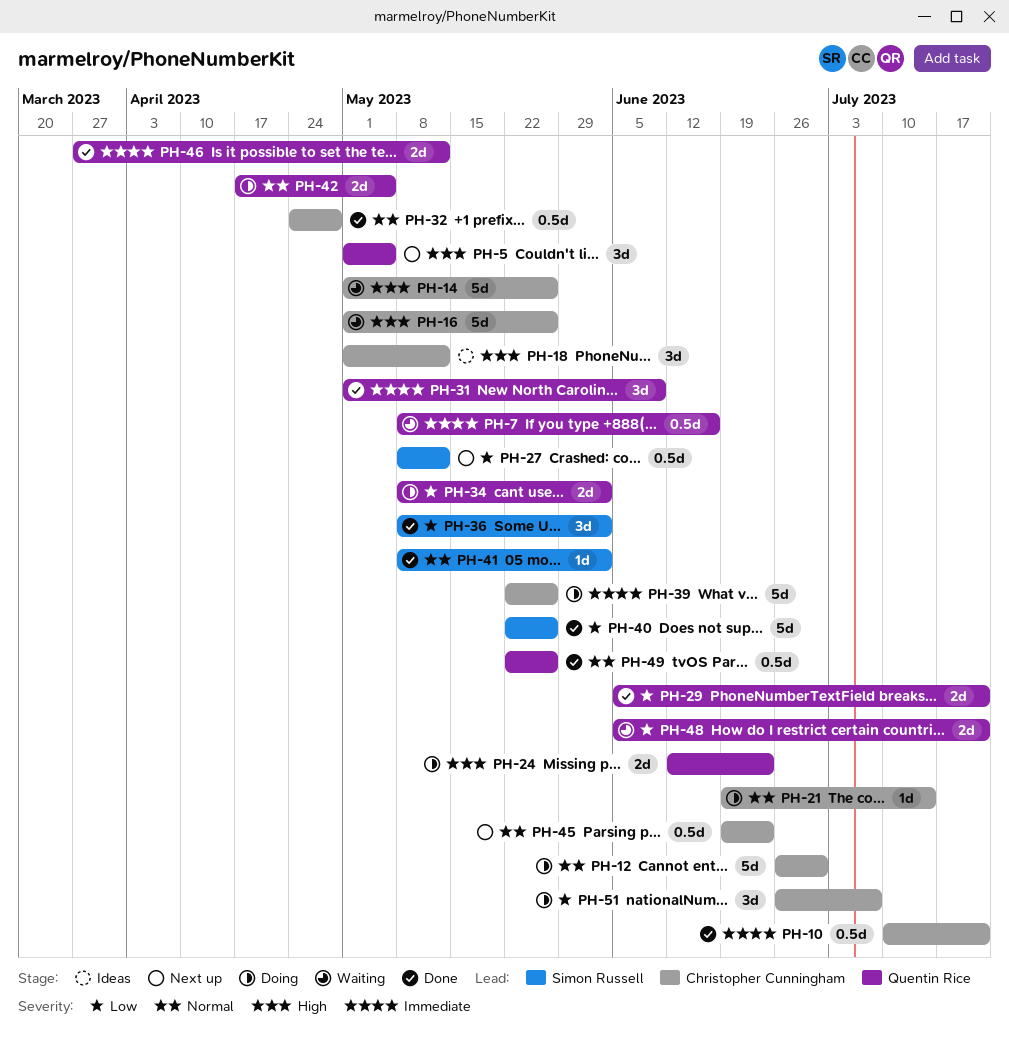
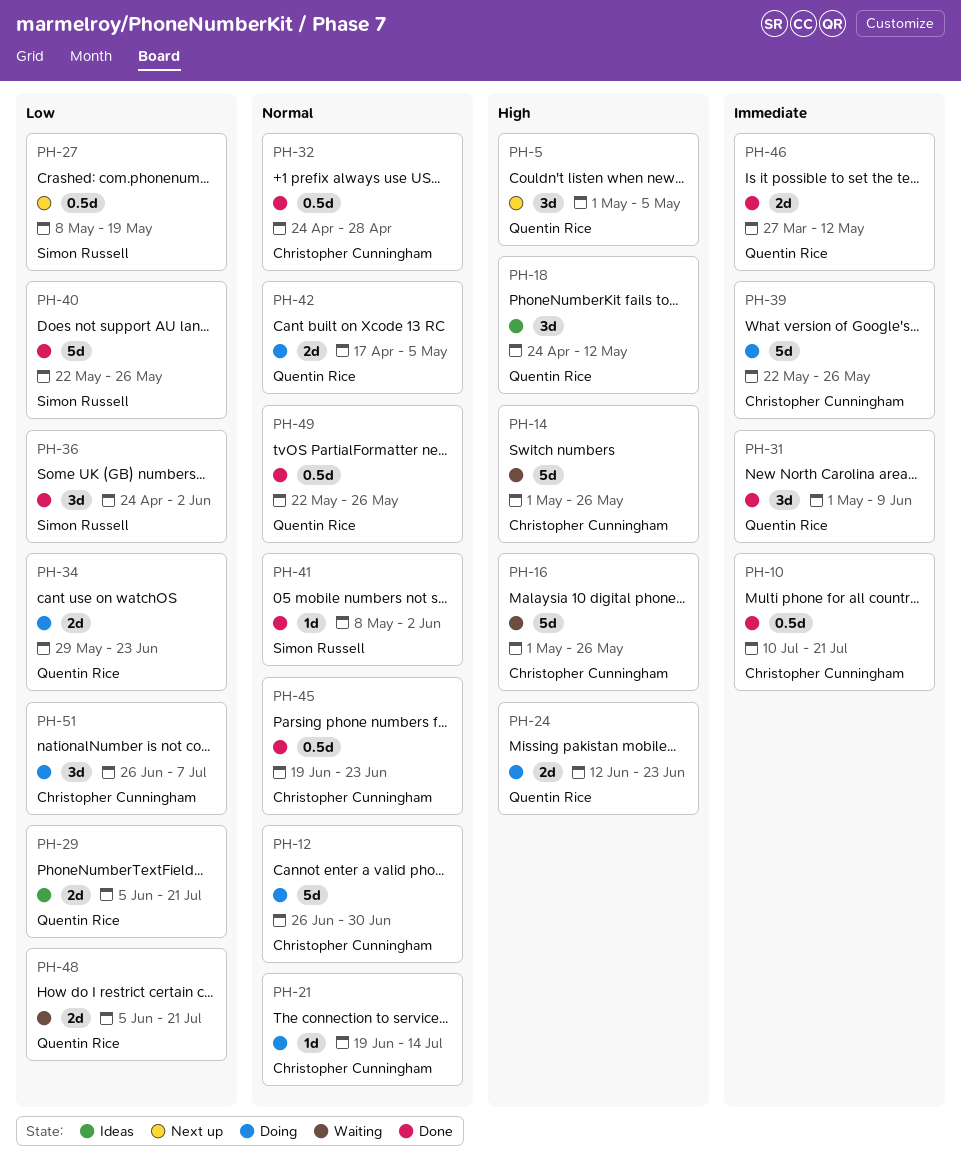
PH-7: present -> none
PH-18, owner: Christopher Cunningham -> Quentin Rice
PH-18, start: May 1 -> Apr 24
PH-27, due: May 12 -> May 19
PH-29, status: Done -> Ideas
PH-34, start: May 8 -> May 29
PH-34, due: Jun 2 -> Jun 23
PH-36, start: May 8 -> Apr 24
PH-45, status: Next up -> Done

